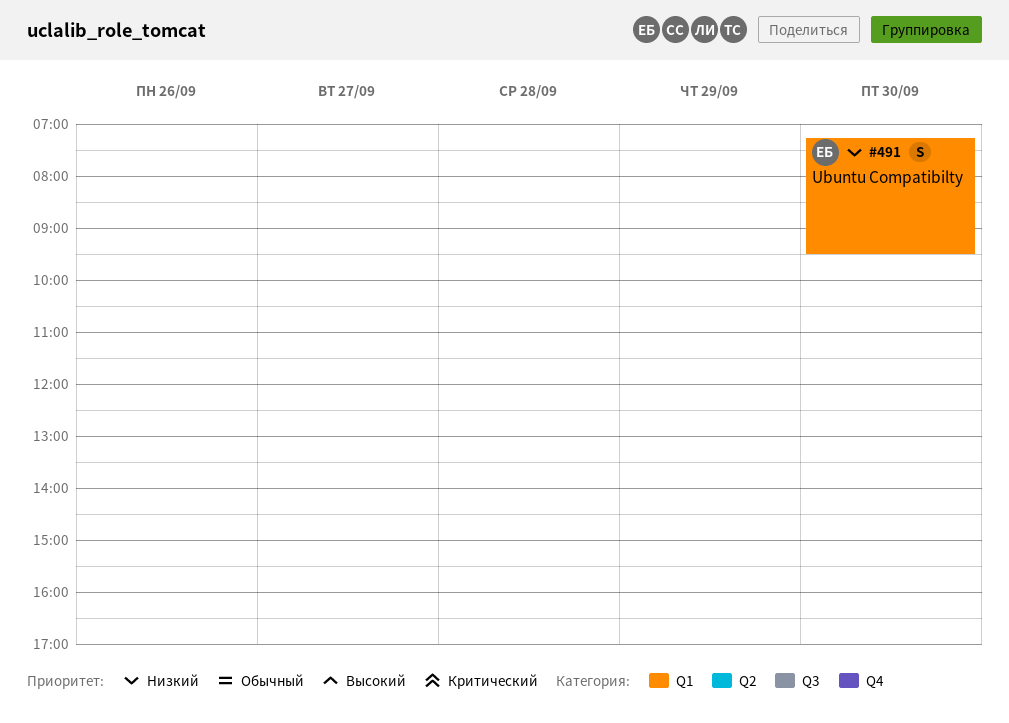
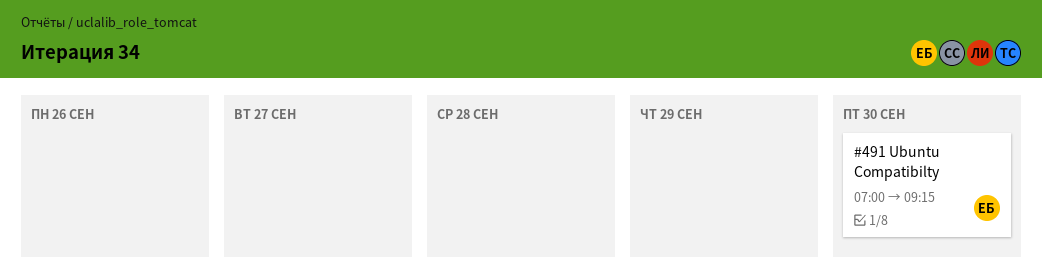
#491, begins: 07:15 -> 07:00
#491, ends: 09:30 -> 09:15

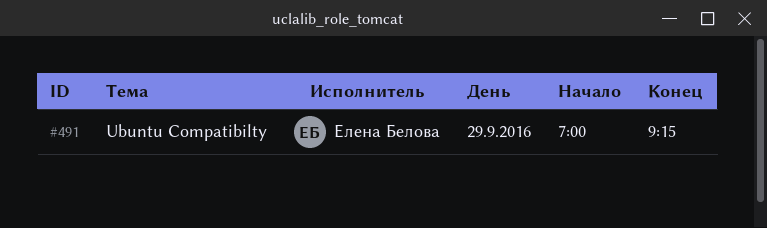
#491, day: Sep 30 -> Sep 29

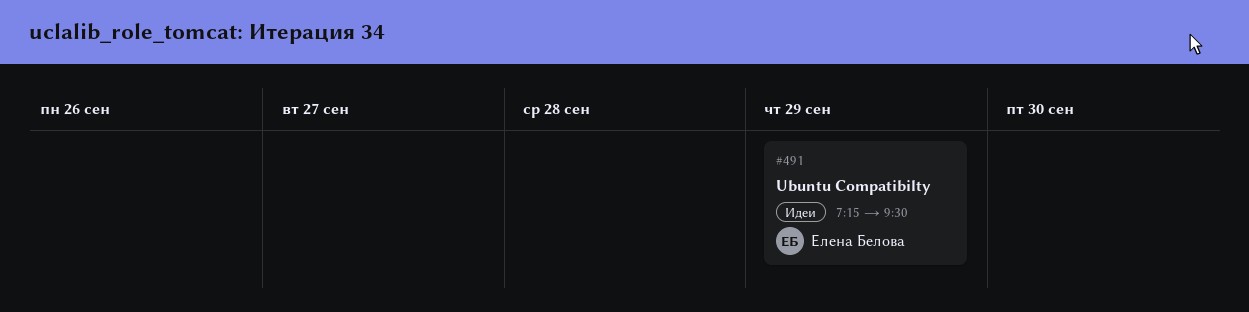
#491, begins: 07:00 -> 07:15
#491, ends: 09:15 -> 09:30

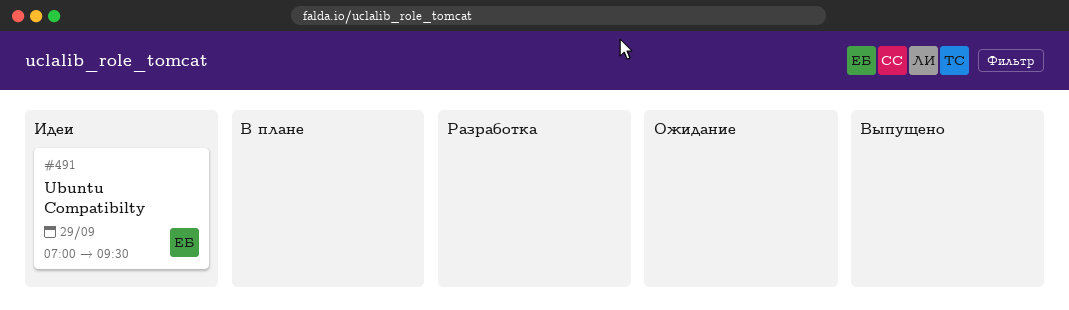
#491, begins: 07:15 -> 07:00

